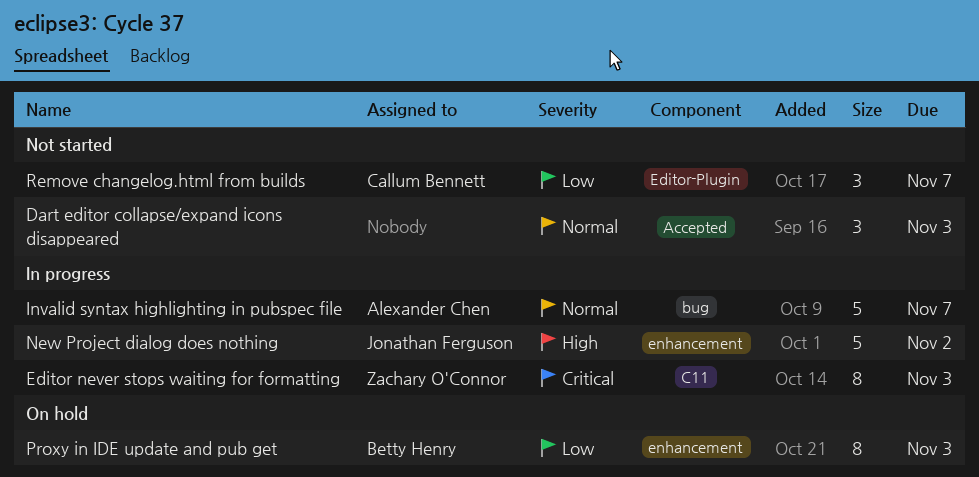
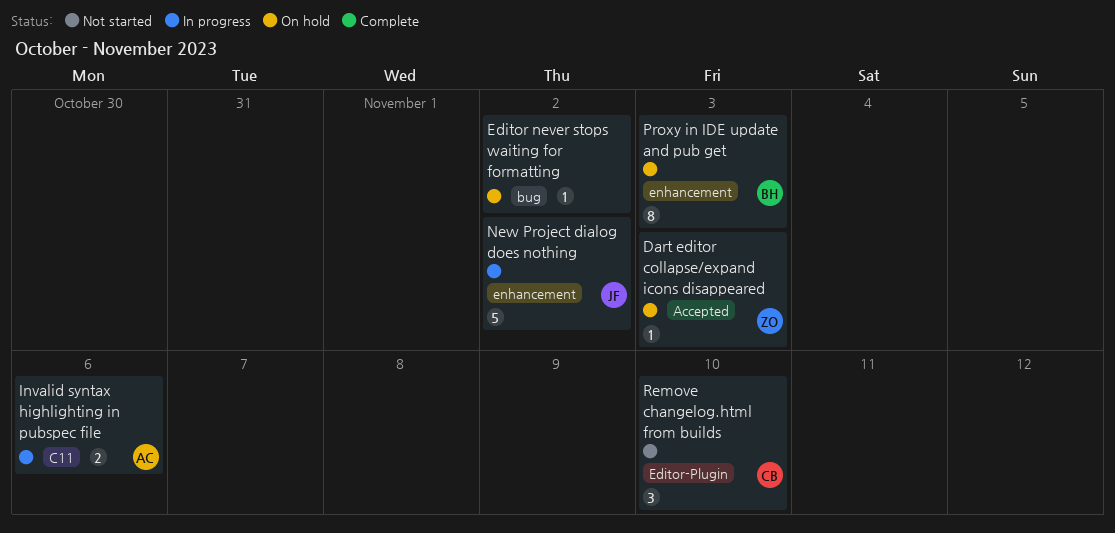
Dart editor collapse/expand icons disappeared, status: Not started -> On hold
Dart editor collapse/expand icons disappeared, owner: none -> Zachary O'Connor
Dart editor collapse/expand icons disappeared, estimate: 3 -> 1
Editor never stops waiting for formatting, status: In progress -> On hold
Editor never stops waiting for formatting, owner: Zachary O'Connor -> none
Editor never stops waiting for formatting, label: C11 -> bug
Editor never stops waiting for formatting, estimate: 8 -> 1
Editor never stops waiting for formatting, due: Nov 3 -> Nov 2
Invalid syntax highlighting in pubspec file, label: bug -> C11
Invalid syntax highlighting in pubspec file, estimate: 5 -> 2
Invalid syntax highlighting in pubspec file, due: Nov 7 -> Nov 6
Remove changelog.html from builds, due: Nov 7 -> Nov 10

